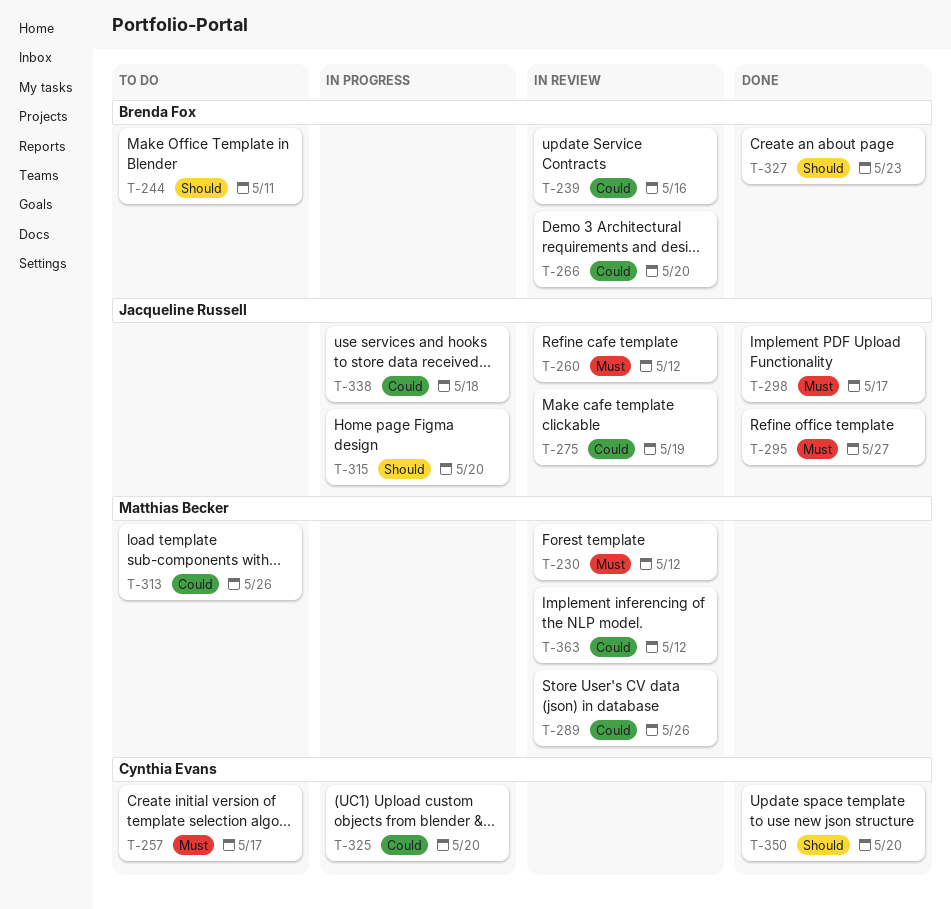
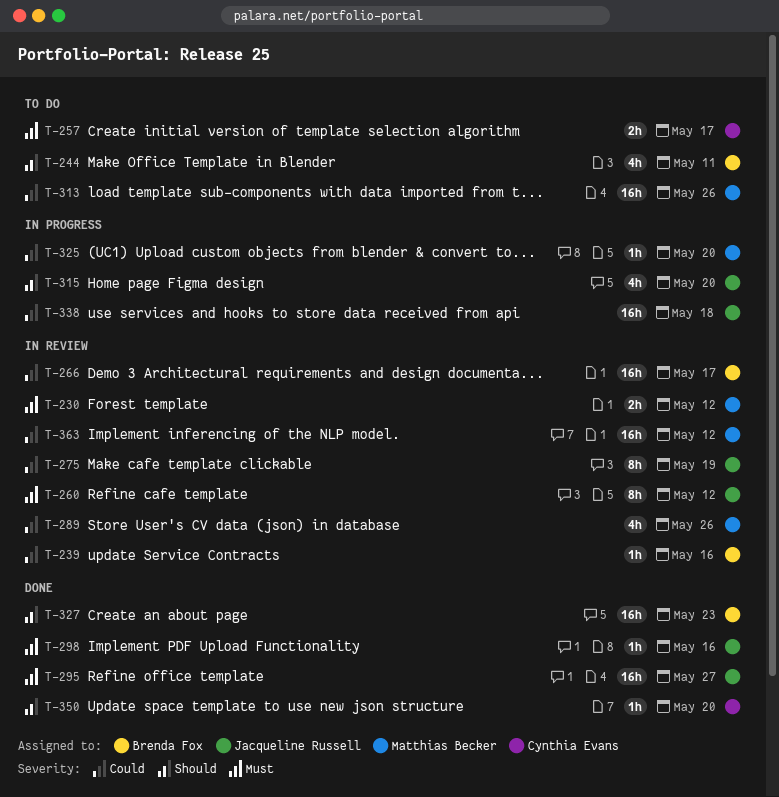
T-266, due: May 20 -> May 17
T-298, due: May 17 -> May 16
T-325, owner: Cynthia Evans -> Matthias Becker

